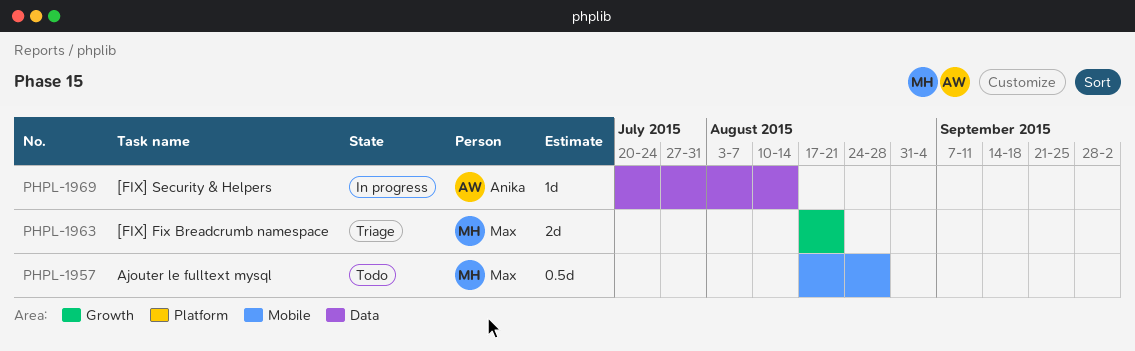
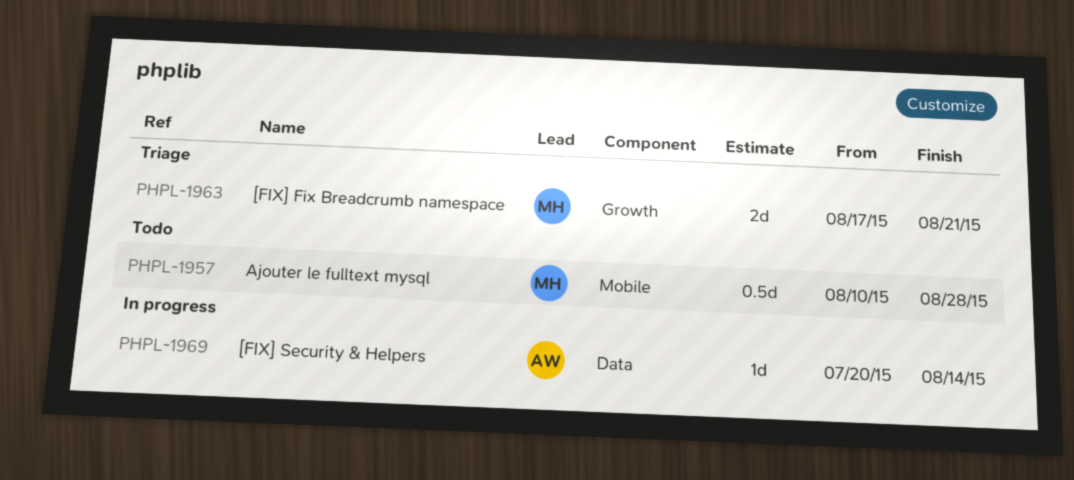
PHPL-1957, start: Aug 17 -> Aug 10

